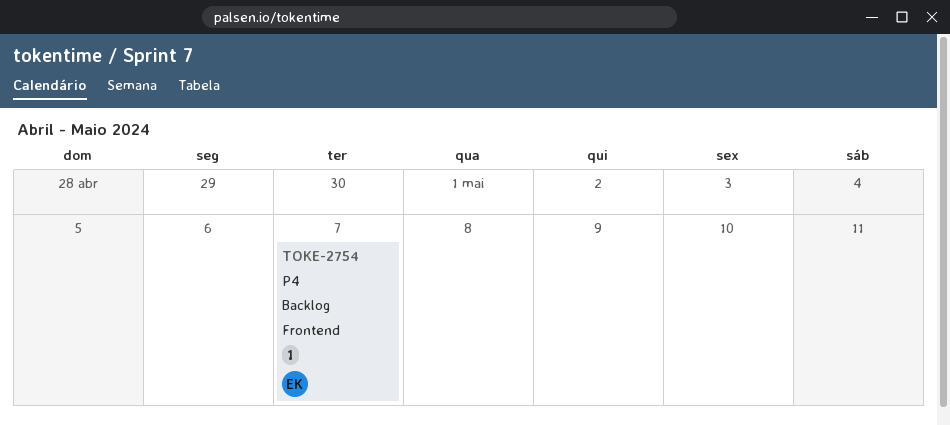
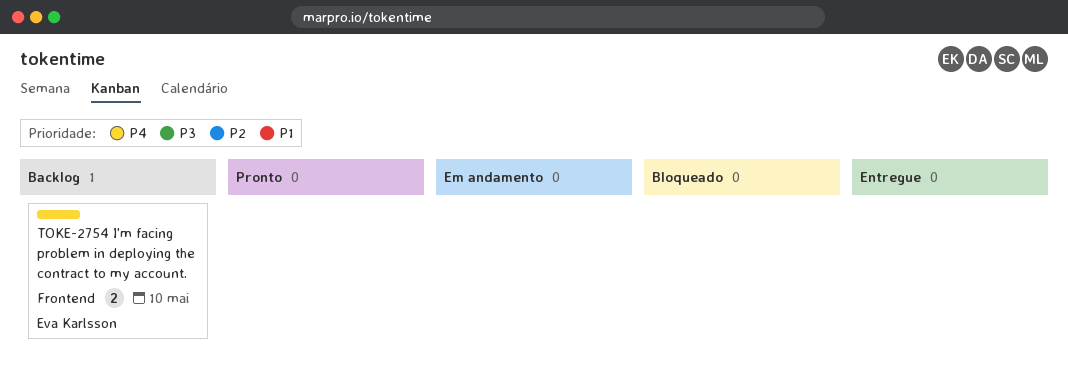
TOKE-2754, estimate: 1 -> 2
TOKE-2754, due: May 7 -> May 10

